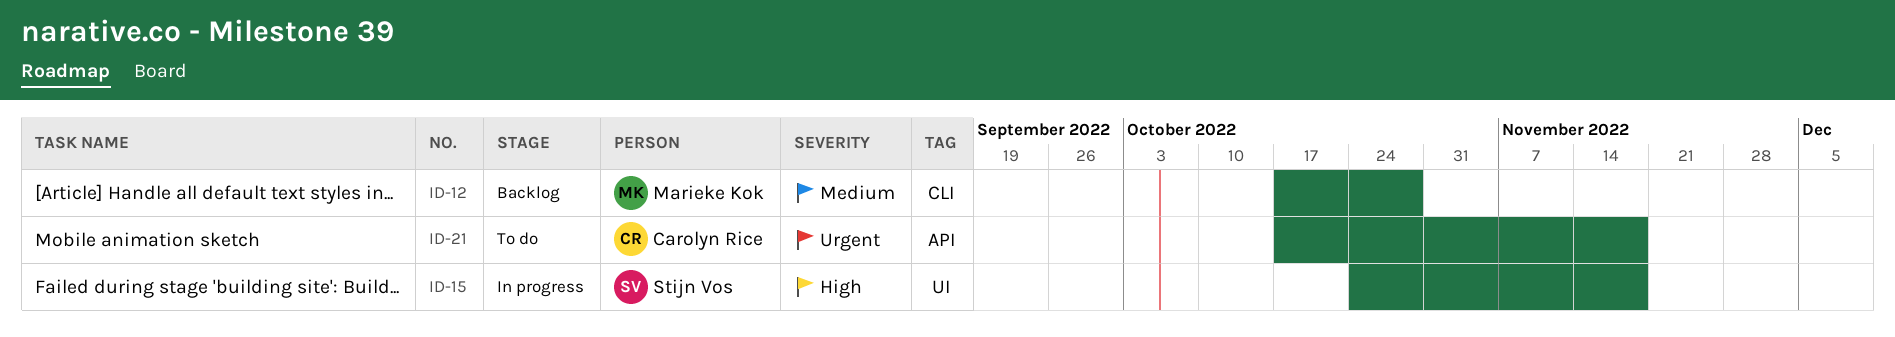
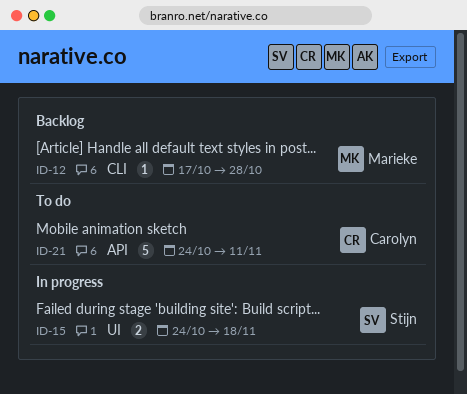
ID-21, start: Oct 17 -> Oct 24
ID-21, due: Nov 18 -> Nov 11

